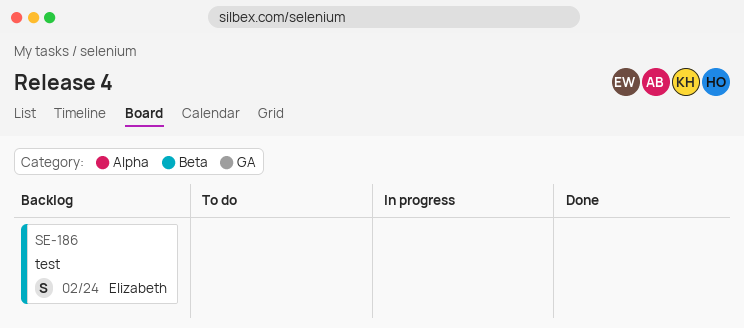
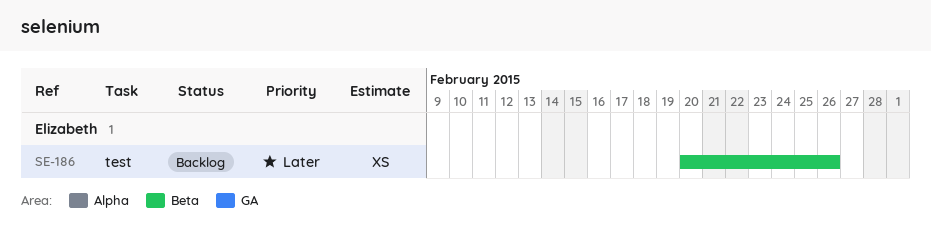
SE-186, estimate: S -> XS
SE-186, due: Feb 24 -> Feb 26

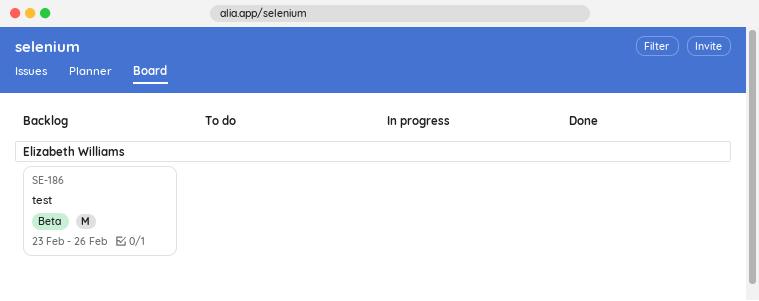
SE-186, estimate: XS -> M
SE-186, start: Feb 20 -> Feb 23

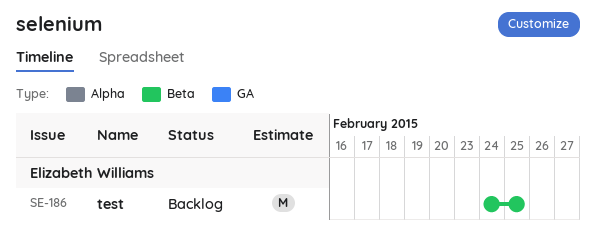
SE-186, start: Feb 23 -> Feb 24
SE-186, due: Feb 26 -> Feb 25

